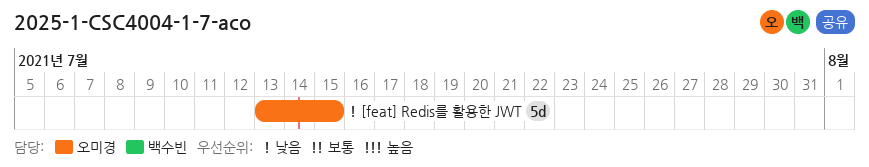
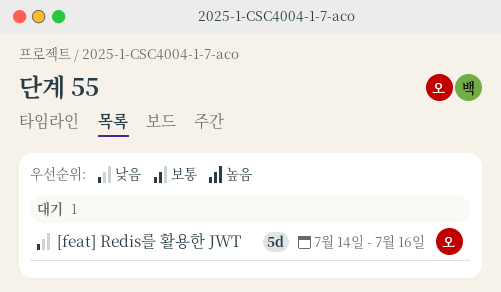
[feat] Redis를 활용한 JWT, start: Jul 13 -> Jul 14
[feat] Redis를 활용한 JWT, due: Jul 15 -> Jul 16

